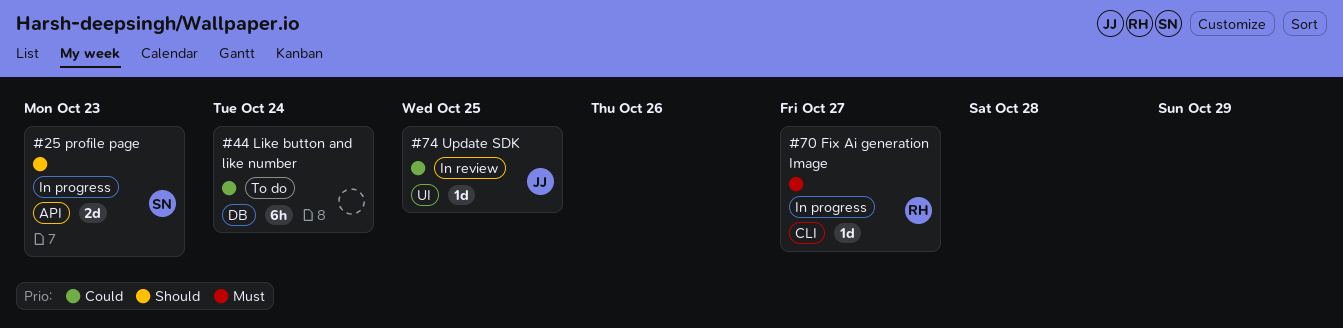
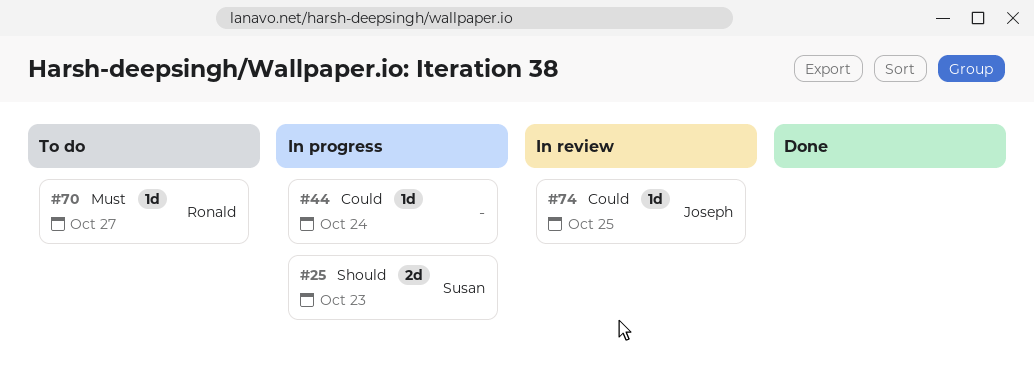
#44, status: To do -> In progress
#44, estimate: 6h -> 1d
#70, status: In progress -> To do

